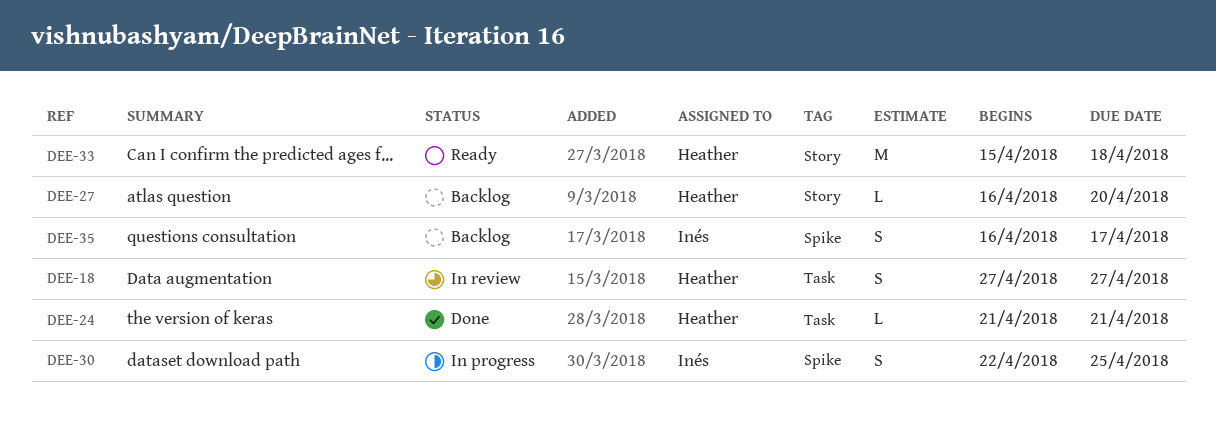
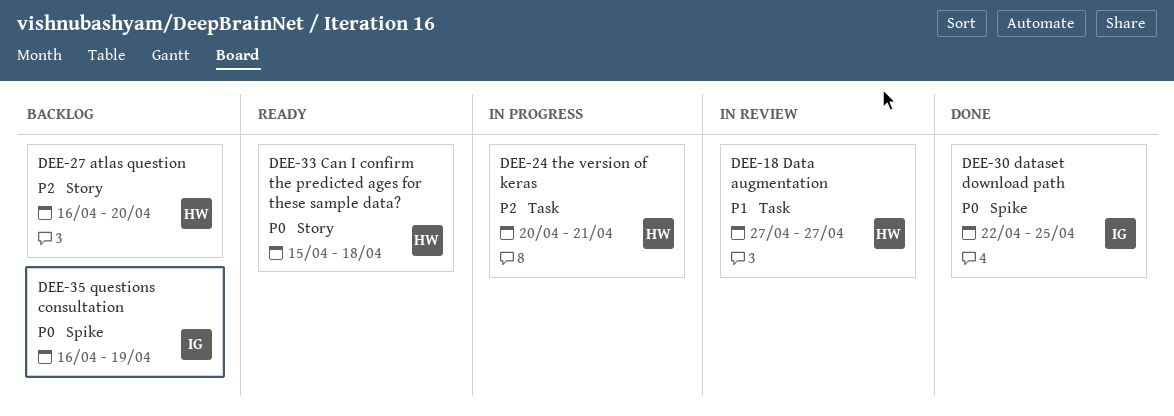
DEE-24, status: Done -> In progress
DEE-24, start: Apr 21 -> Apr 20
DEE-30, status: In progress -> Done
DEE-35, due: Apr 17 -> Apr 19

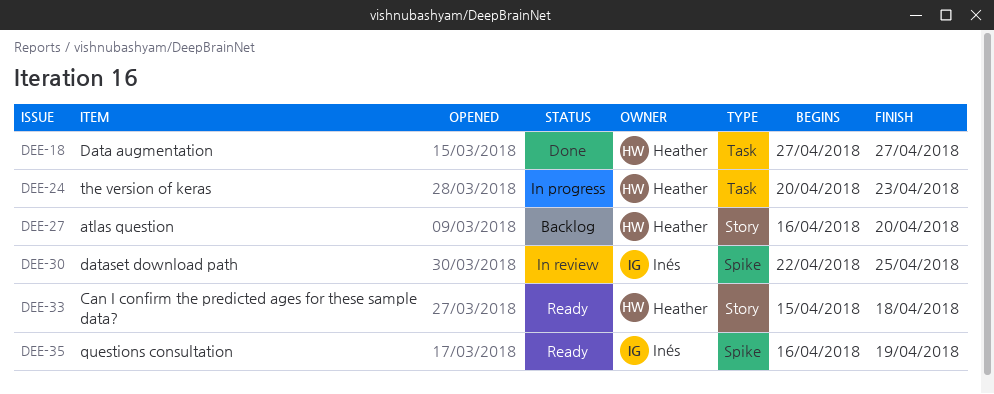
DEE-18, status: In review -> Done
DEE-24, due: Apr 21 -> Apr 23
DEE-30, status: Done -> In review
DEE-35, status: Backlog -> Ready

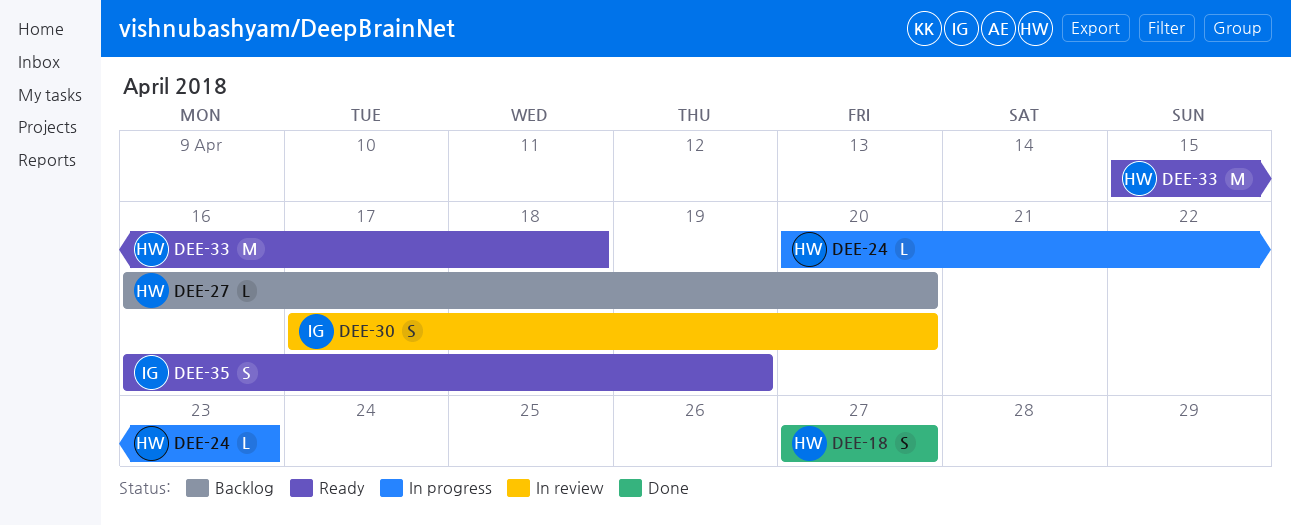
DEE-30, start: Apr 22 -> Apr 17
DEE-30, due: Apr 25 -> Apr 20

